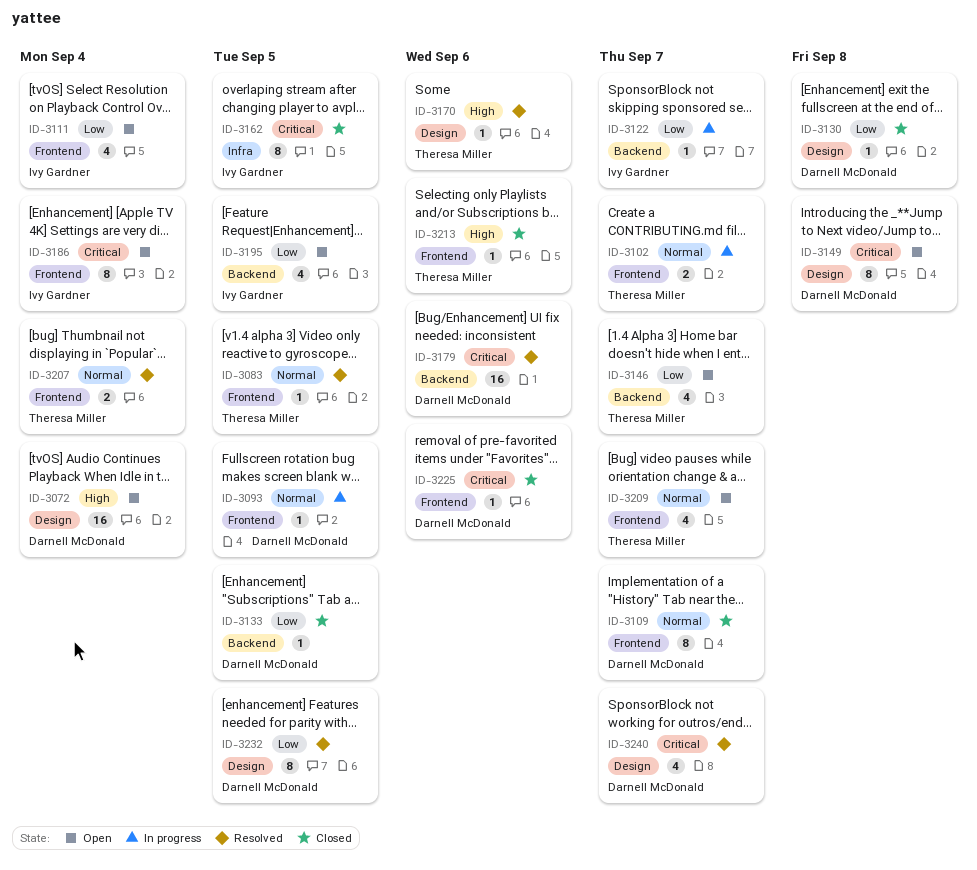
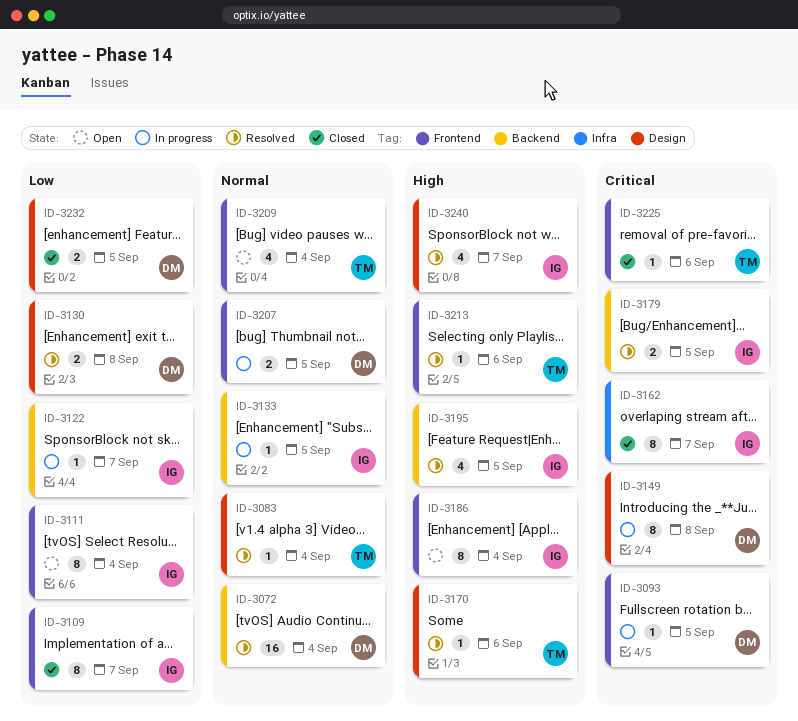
ID-3072, status: Open -> Resolved
ID-3072, priority: High -> Normal
ID-3072, label: Design -> Backend
ID-3083, label: Frontend -> Design
ID-3083, due: Sep 5 -> Sep 4
ID-3093, priority: Normal -> Critical
ID-3102: present -> none
ID-3109, owner: Darnell McDonald -> Ivy Gardner
ID-3109, priority: Normal -> Low
ID-3111, estimate: 4 -> 8
ID-3130, status: Closed -> Resolved
ID-3130, estimate: 1 -> 2
ID-3133, status: Closed -> In progress
ID-3133, owner: Darnell McDonald -> Ivy Gardner
ID-3133, priority: Low -> Normal
ID-3146: present -> none
ID-3149, status: Open -> In progress
ID-3162, due: Sep 5 -> Sep 7
ID-3179, owner: Darnell McDonald -> Ivy Gardner
ID-3179, estimate: 16 -> 2
ID-3179, due: Sep 6 -> Sep 5
ID-3186, priority: Critical -> High
ID-3195, status: Open -> Resolved
ID-3195, priority: Low -> High
ID-3207, status: Resolved -> In progress
ID-3207, owner: Theresa Miller -> Darnell McDonald
ID-3207, due: Sep 4 -> Sep 5
ID-3209, due: Sep 7 -> Sep 4
ID-3213, status: Closed -> Resolved
ID-3225, owner: Darnell McDonald -> Theresa Miller
ID-3232, status: Resolved -> Closed
ID-3232, estimate: 8 -> 2
ID-3240, owner: Darnell McDonald -> Ivy Gardner
ID-3240, priority: Critical -> High

